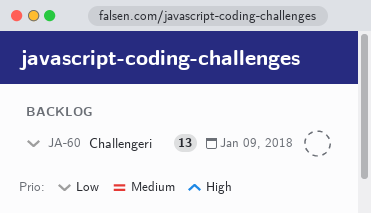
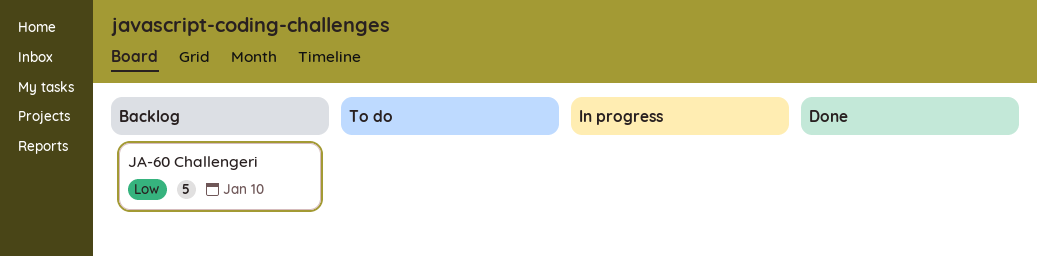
JA-60, estimate: 13 -> 5
JA-60, due: Jan 9 -> Jan 10

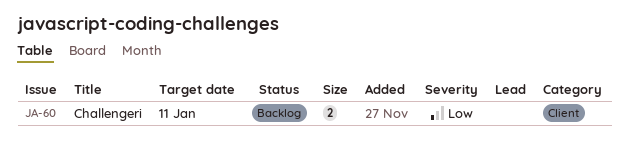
JA-60, estimate: 5 -> 2
JA-60, due: Jan 10 -> Jan 11

